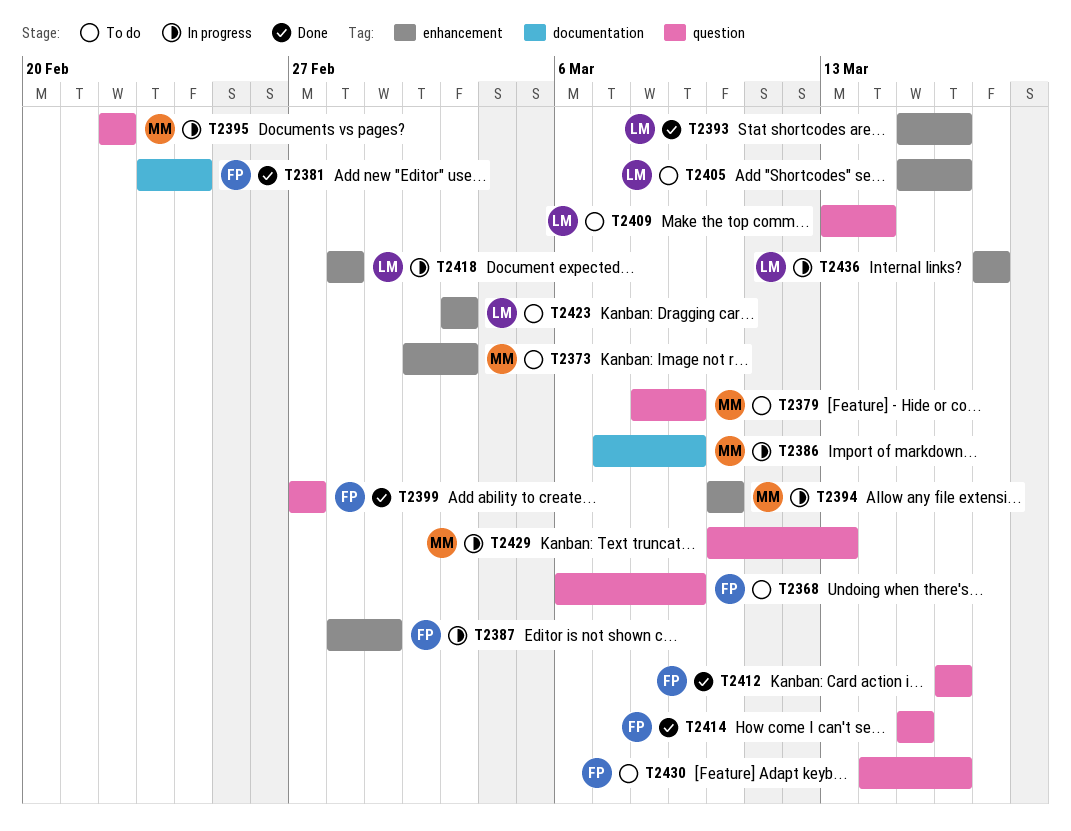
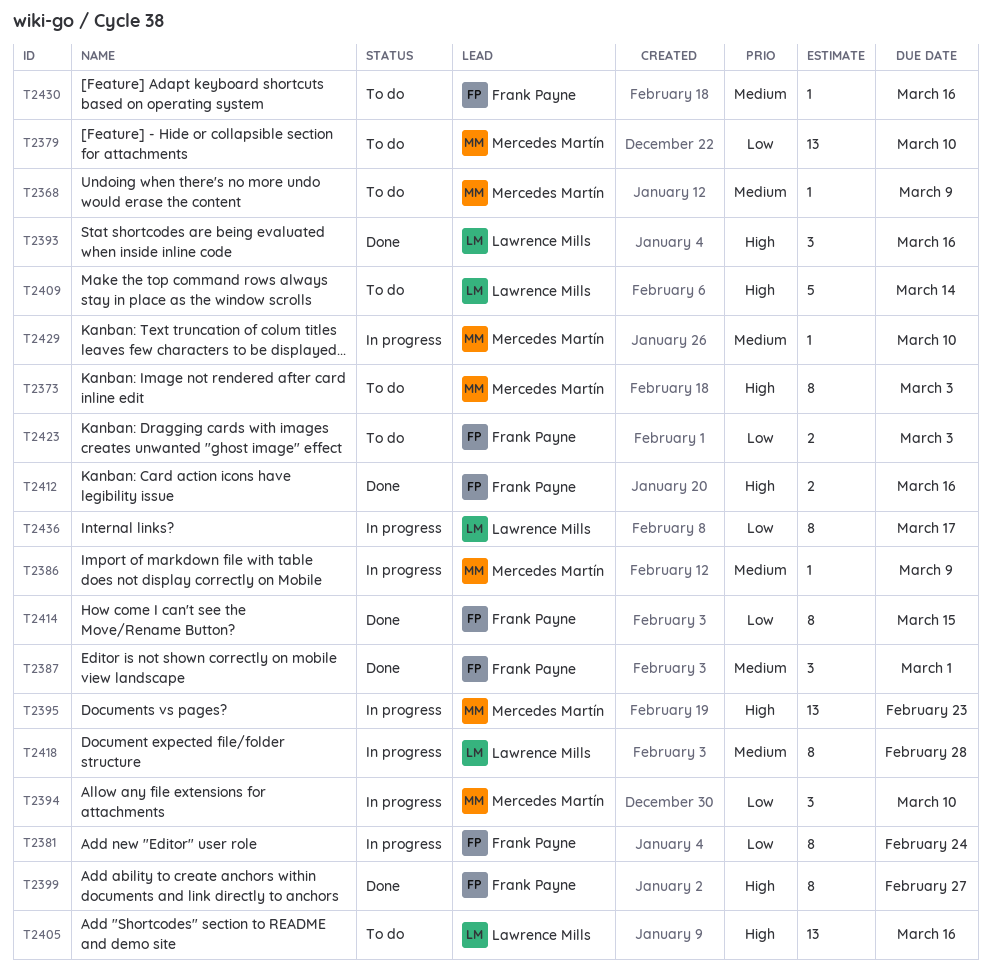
T2368, owner: Frank Payne -> Mercedes Martín
T2379, due: Mar 9 -> Mar 10
T2381, status: Done -> In progress
T2387, status: In progress -> Done
T2395, due: Feb 22 -> Feb 23
T2423, owner: Lawrence Mills -> Frank Payne
T2429, due: Mar 13 -> Mar 10

